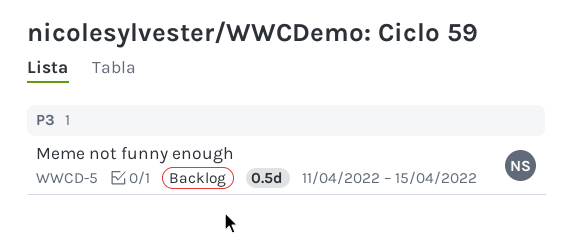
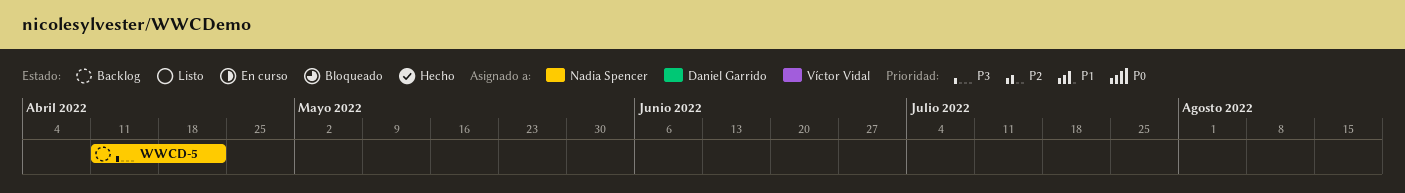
WWCD-5, due: Apr 15 -> Apr 22

